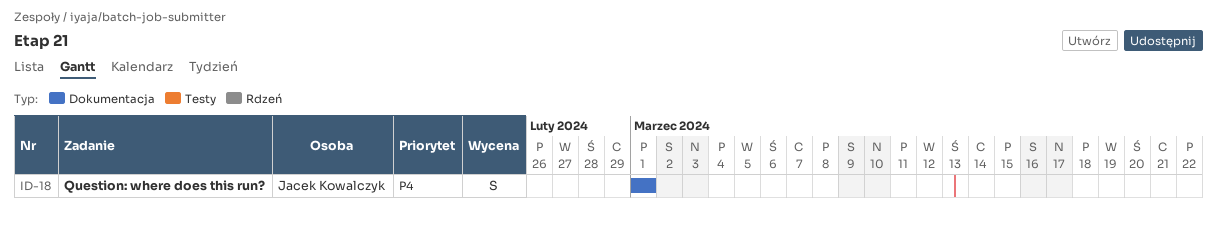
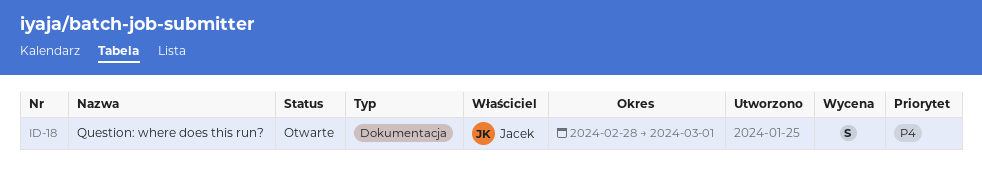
ID-18, start: Mar 1 -> Feb 28

